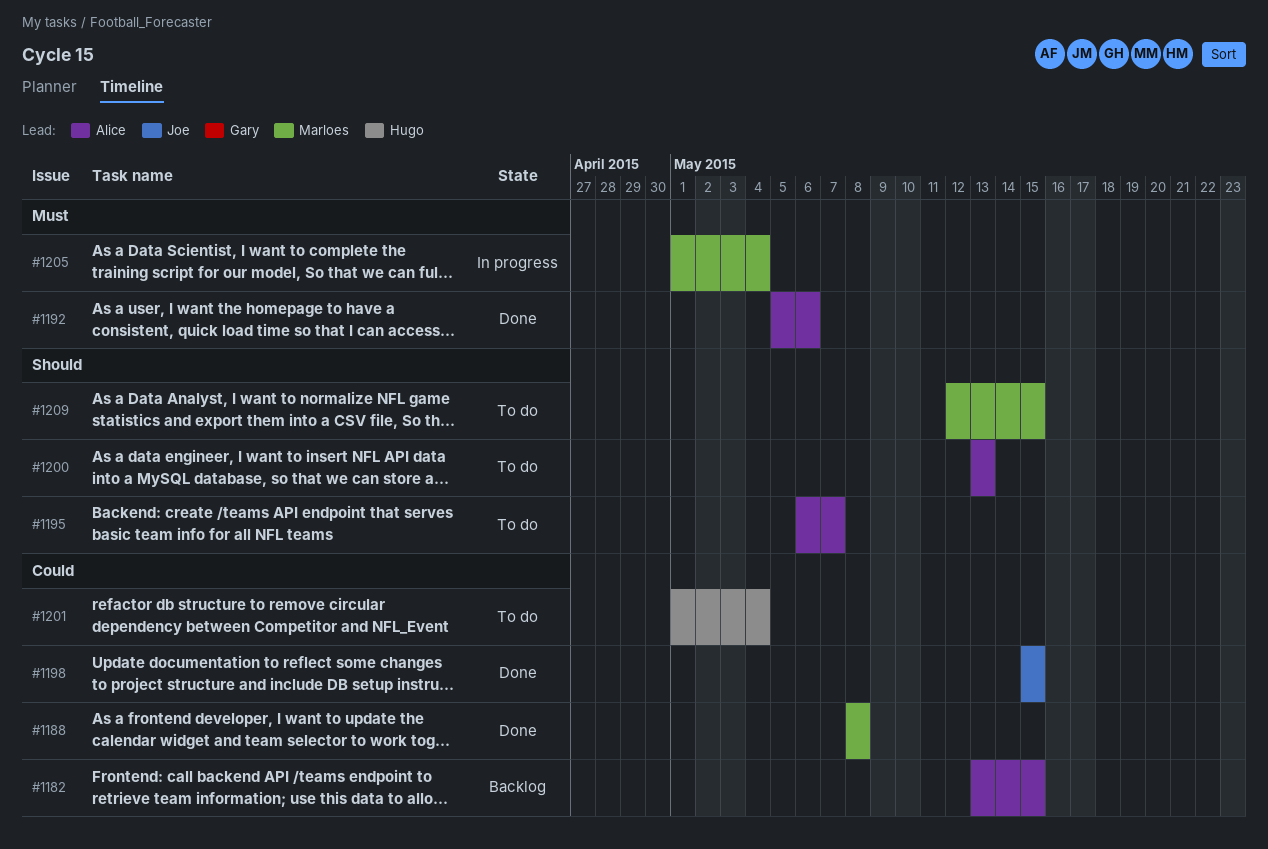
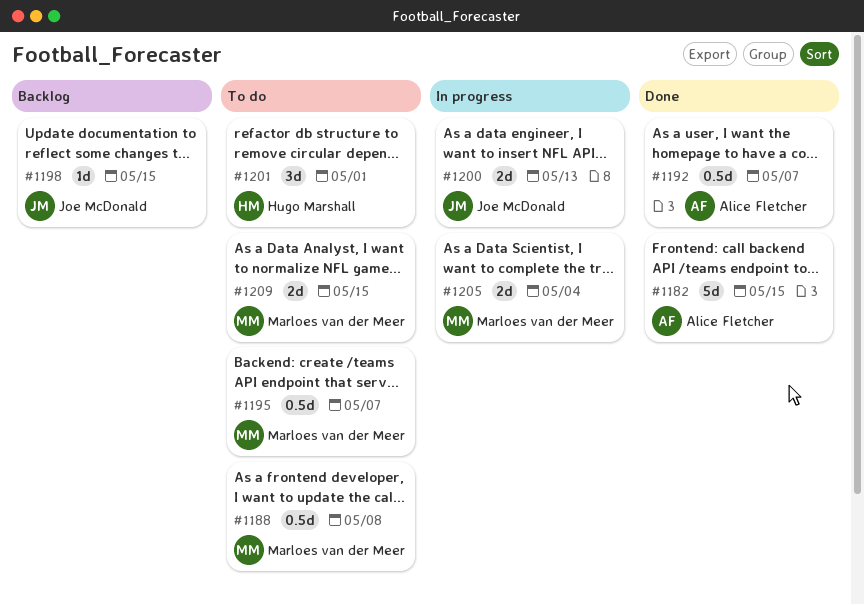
#1182, status: Backlog -> Done
#1188, status: Done -> To do
#1192, due: May 6 -> May 7
#1195, owner: Alice Fletcher -> Marloes van der Meer
#1198, status: Done -> Backlog
#1200, status: To do -> In progress
#1200, owner: Alice Fletcher -> Joe McDonald
#1201, due: May 4 -> May 1

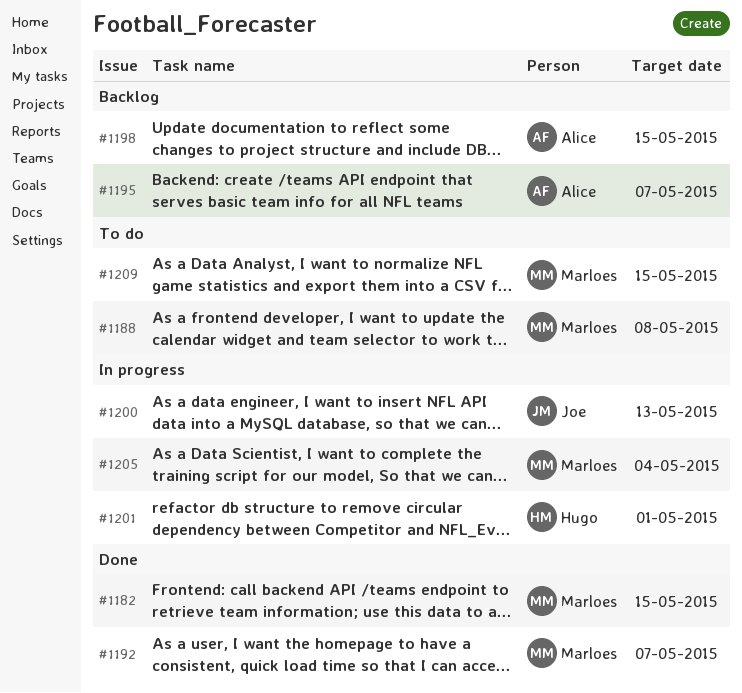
#1182, owner: Alice Fletcher -> Marloes van der Meer
#1192, owner: Alice Fletcher -> Marloes van der Meer
#1195, status: To do -> Backlog
#1195, owner: Marloes van der Meer -> Alice Fletcher
#1198, owner: Joe McDonald -> Alice Fletcher
#1201, status: To do -> In progress

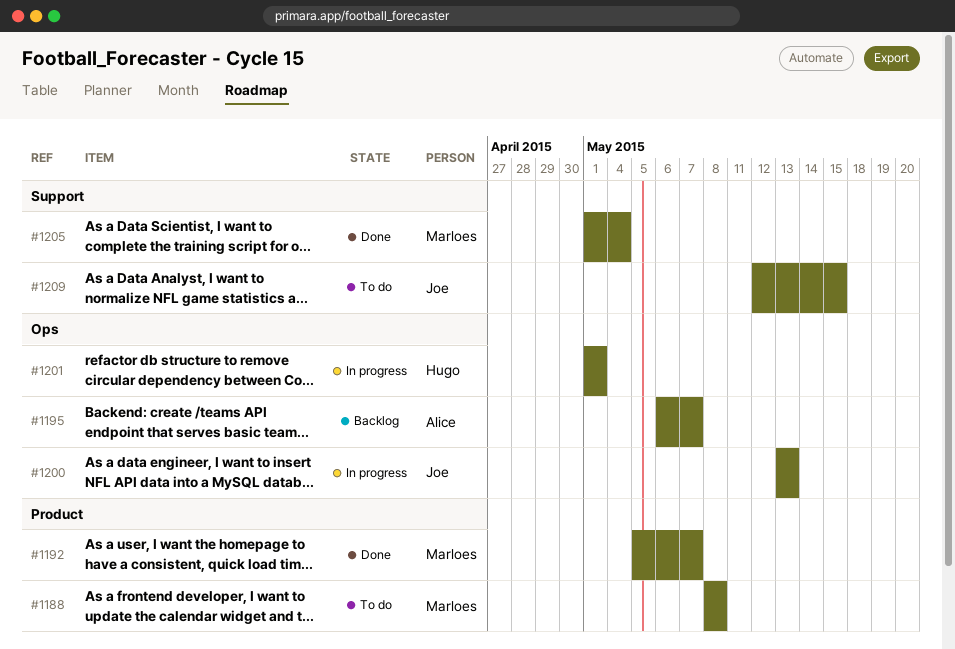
#1182: present -> none
#1198: present -> none
#1205, status: In progress -> Done
#1209, owner: Marloes -> Joe

